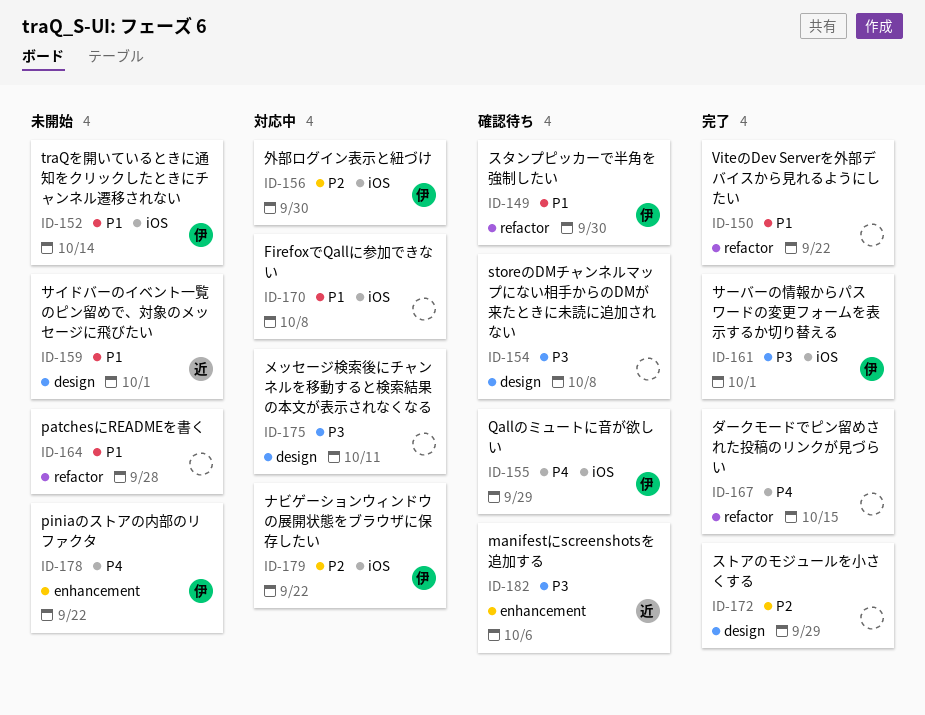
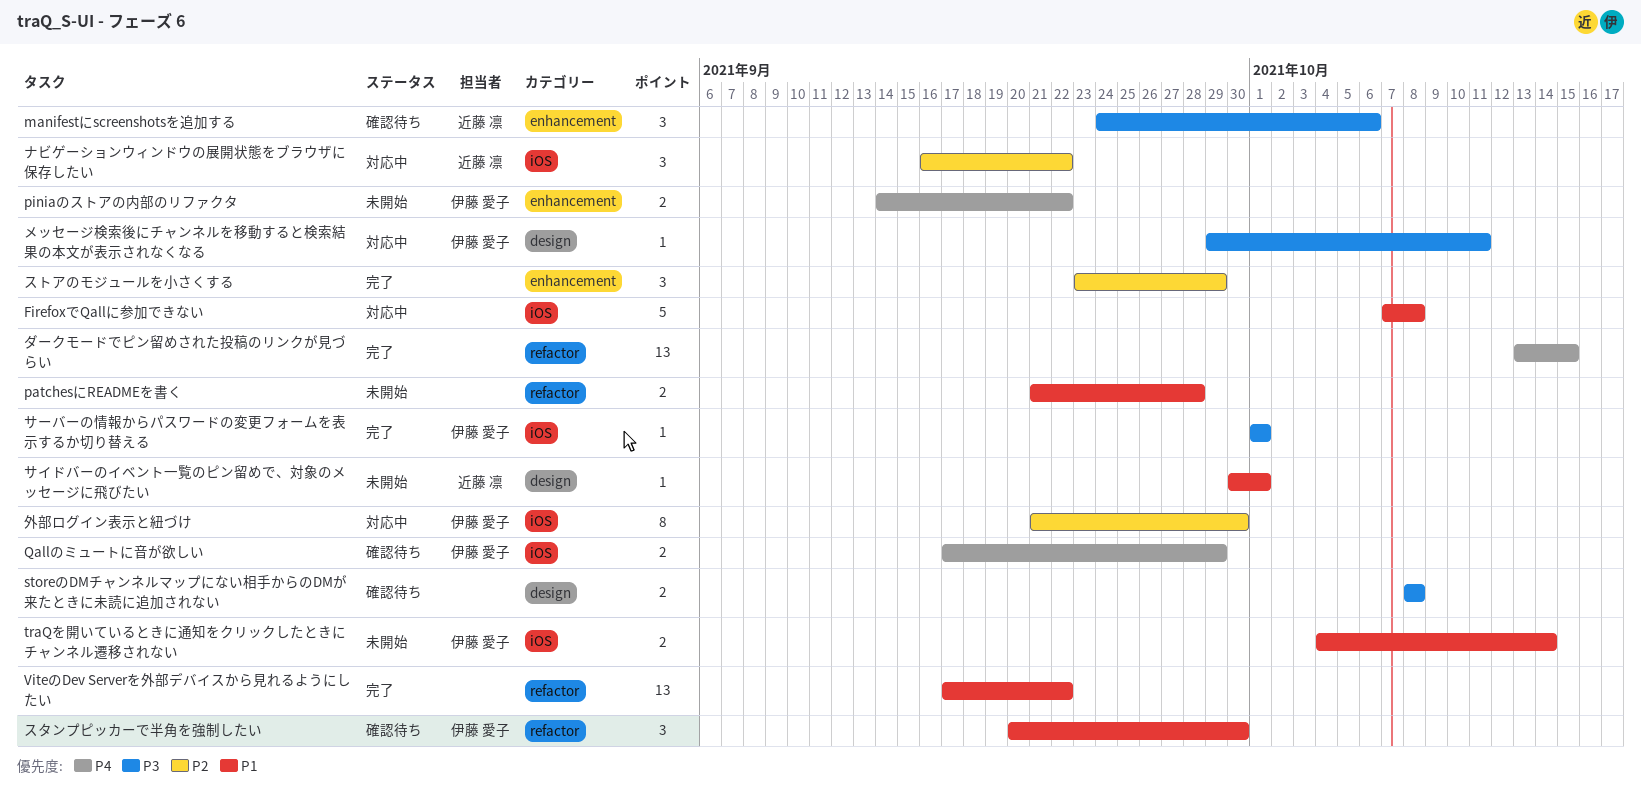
ストアのモジュールを小さくする, label: design -> enhancement
ナビゲーションウィンドウの展開状態をブラウザに保存したい, owner: 伊藤 愛子 -> 近藤 凛
メッセージ検索後にチャンネルを移動すると検索結果の本文が表示されなくなる, owner: none -> 伊藤 愛子

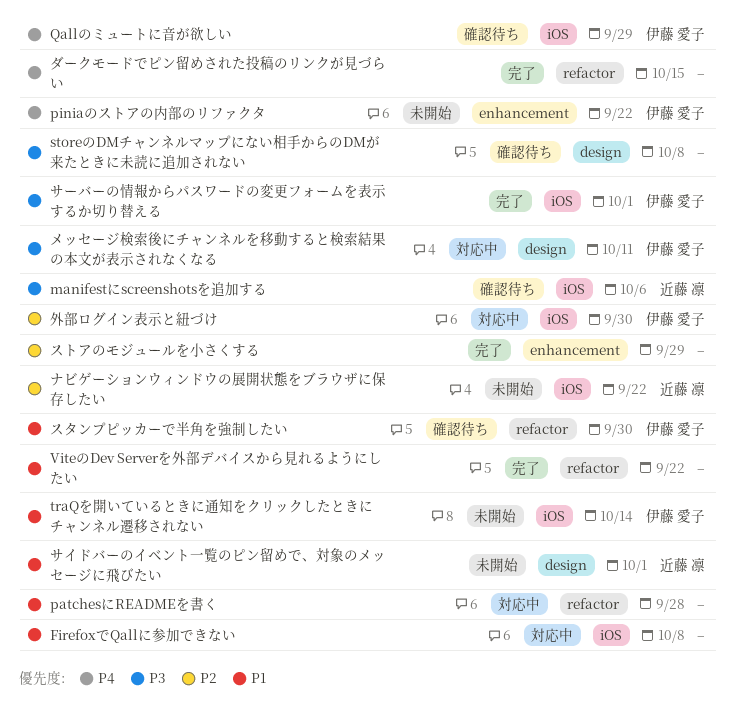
manifestにscreenshotsを追加する, label: enhancement -> iOS
patchesにREADMEを書く, status: 未開始 -> 対応中
ナビゲーションウィンドウの展開状態をブラウザに保存したい, status: 対応中 -> 未開始

